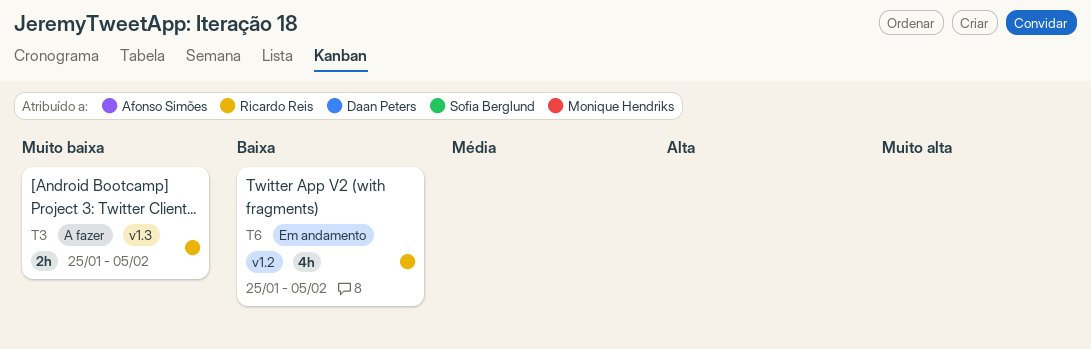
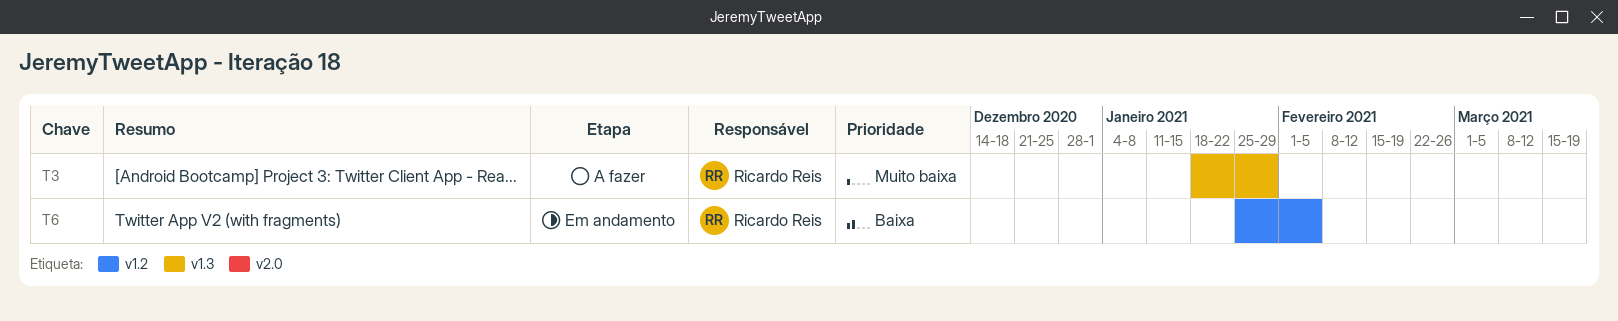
T3, start: Jan 25 -> Jan 18
T3, due: Feb 5 -> Jan 29

